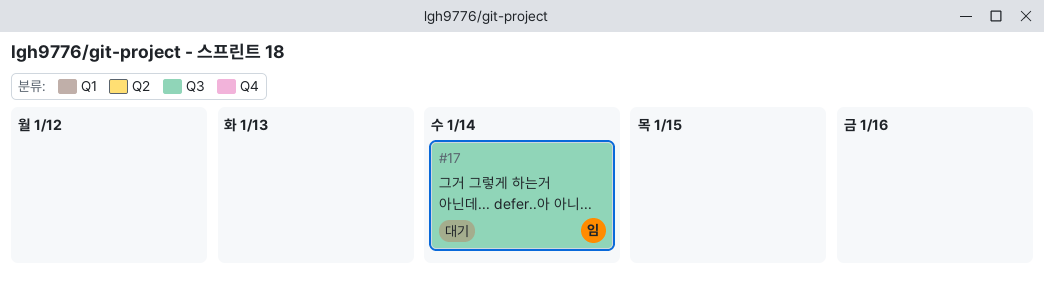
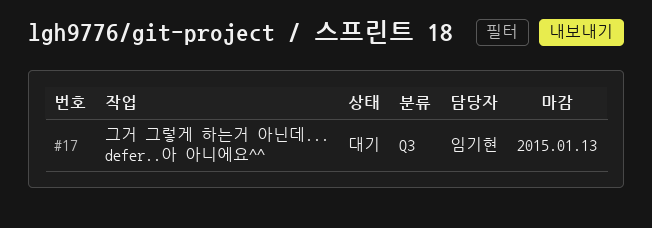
#17, due: Jan 14 -> Jan 13

